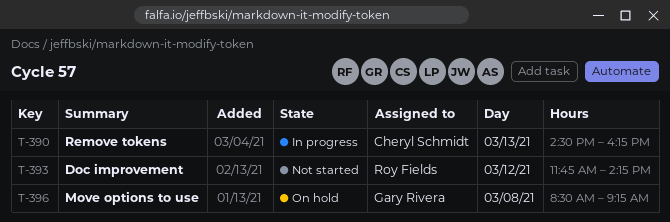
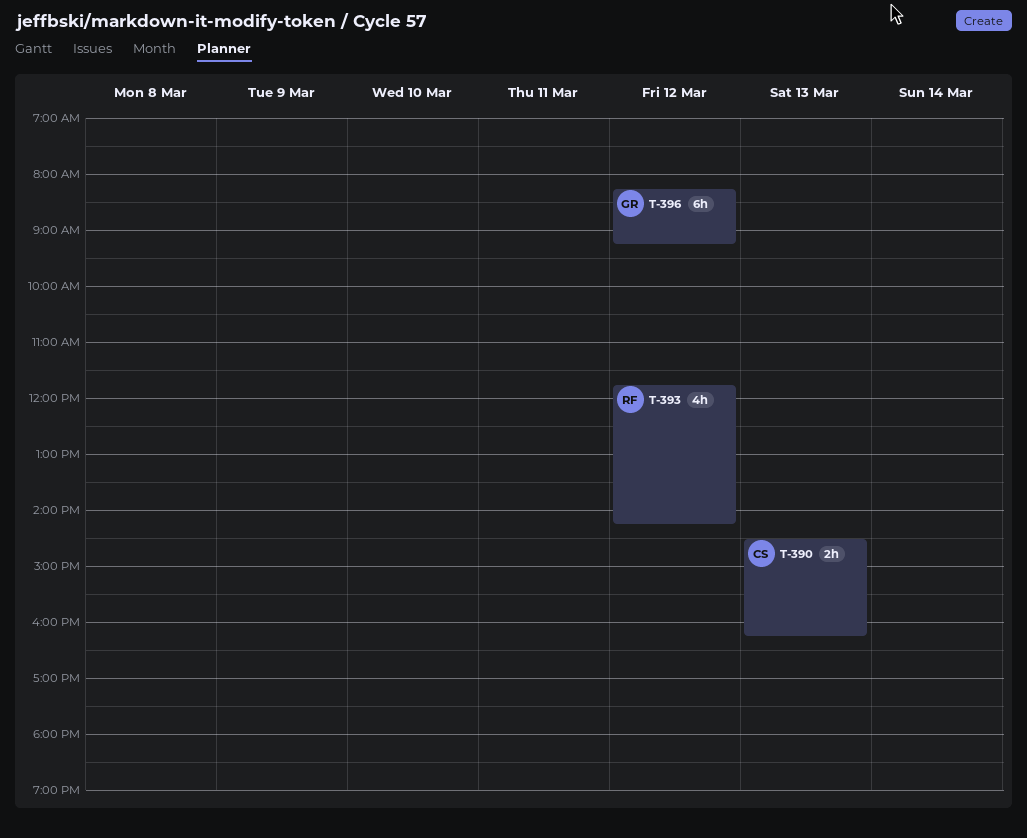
T-396, day: Mar 8 -> Mar 12
T-396, begins: 08:30 -> 08:15

